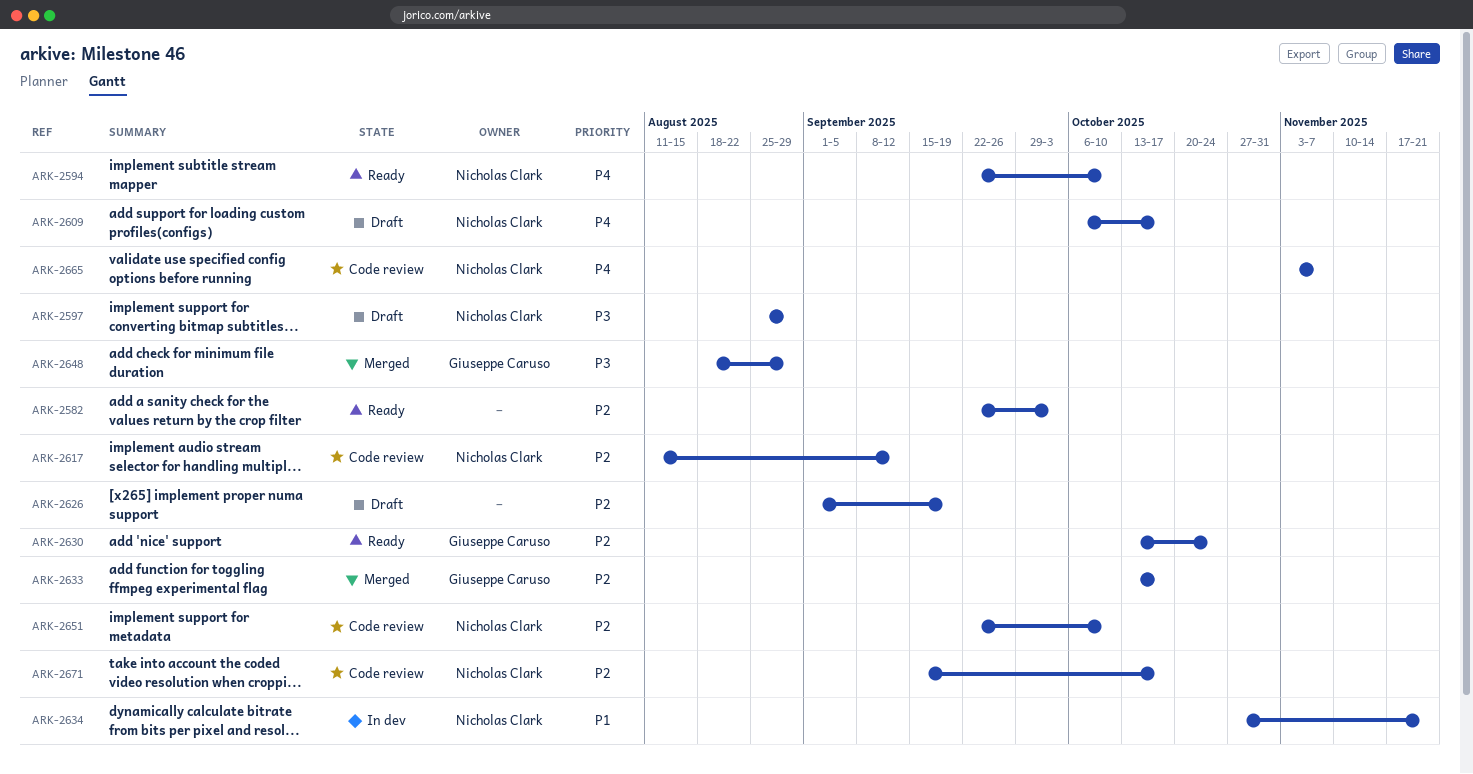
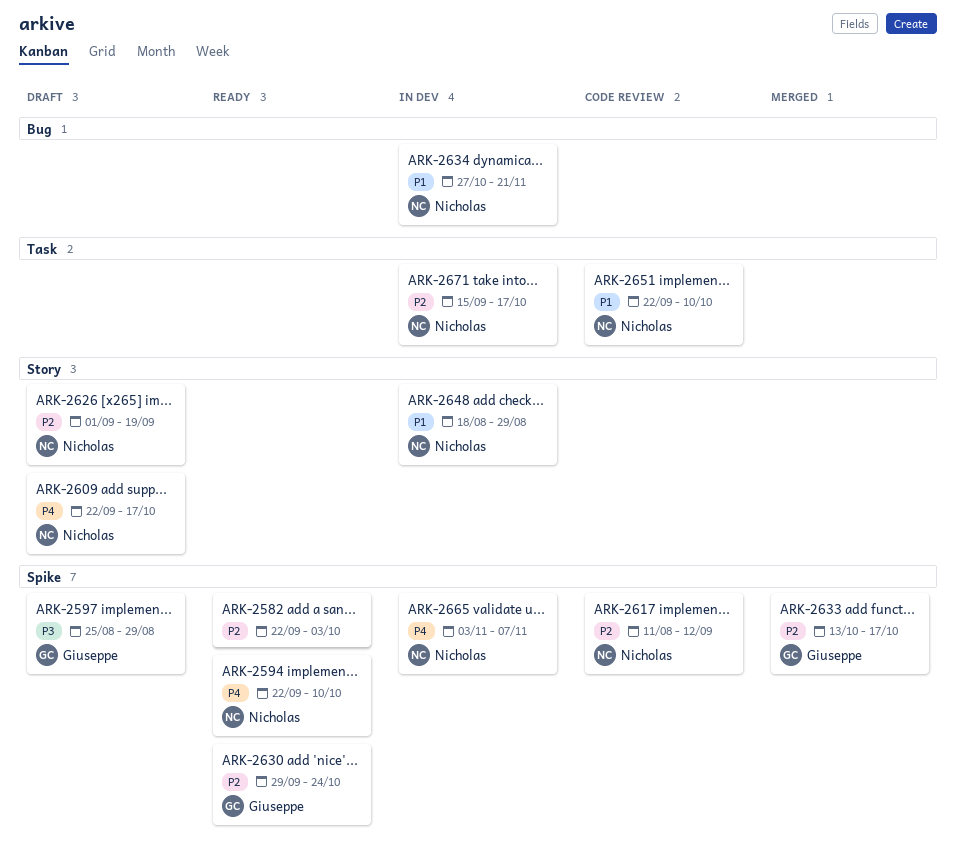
ARK-2597, owner: Nicholas Clark -> Giuseppe Caruso
ARK-2609, start: Oct 6 -> Sep 22
ARK-2626, owner: none -> Nicholas Clark
ARK-2630, start: Oct 13 -> Sep 29
ARK-2648, status: Merged -> In dev
ARK-2648, owner: Giuseppe Caruso -> Nicholas Clark
ARK-2648, priority: P3 -> P1
ARK-2651, priority: P2 -> P1
ARK-2665, status: Code review -> In dev
ARK-2671, status: Code review -> In dev

